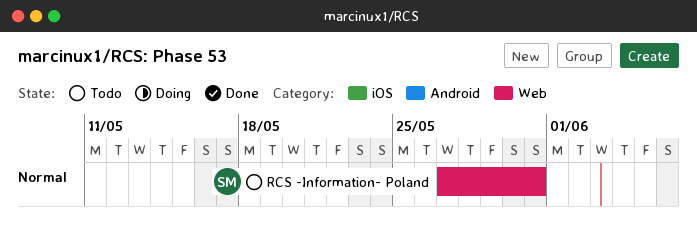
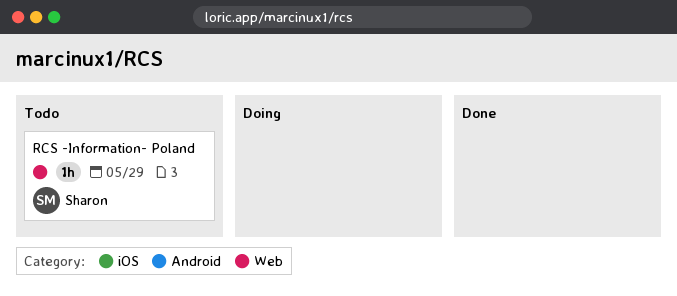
RCS -Information- Poland, due: May 31 -> May 29

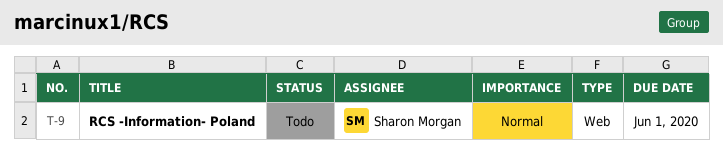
RCS -Information- Poland, due: May 29 -> Jun 1

